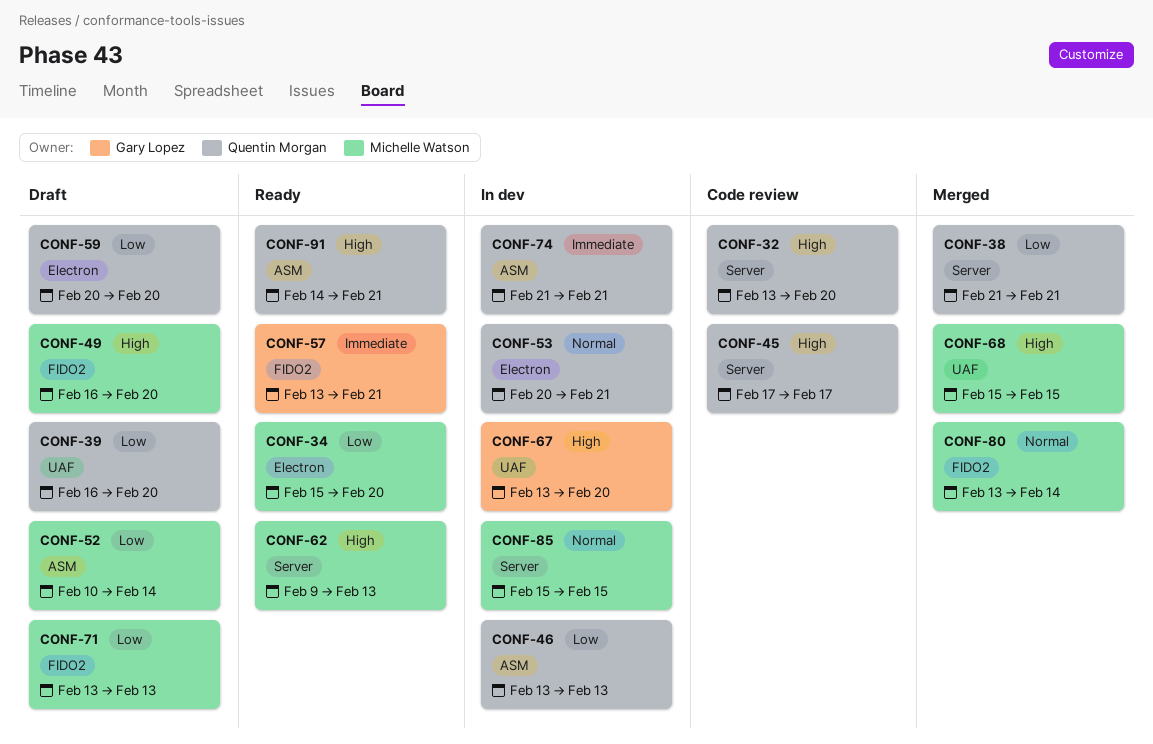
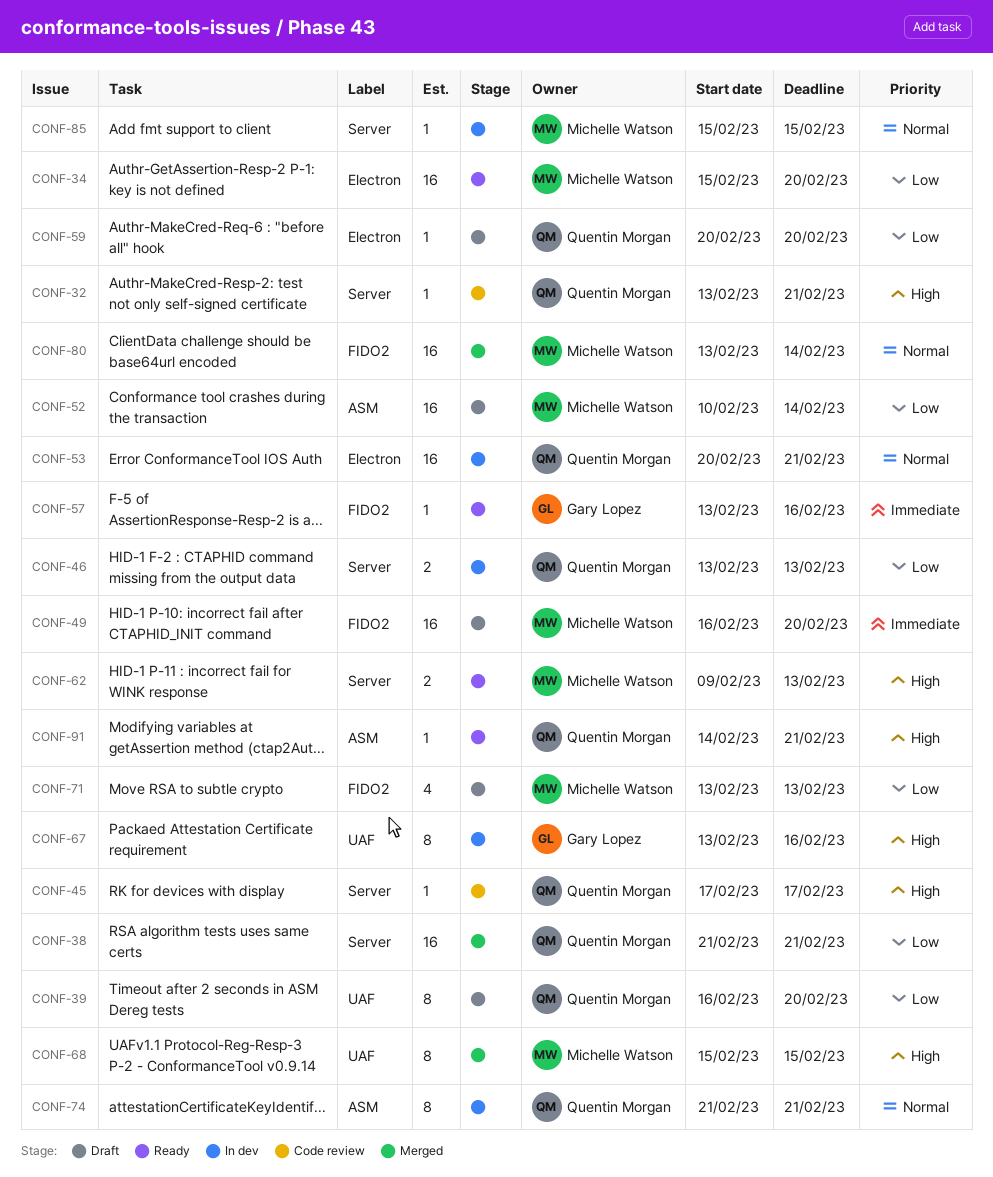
CONF-32, due: Feb 20 -> Feb 21
CONF-46, label: ASM -> Server
CONF-49, priority: High -> Immediate
CONF-57, due: Feb 21 -> Feb 16
CONF-67, due: Feb 20 -> Feb 16
CONF-74, priority: Immediate -> Normal

